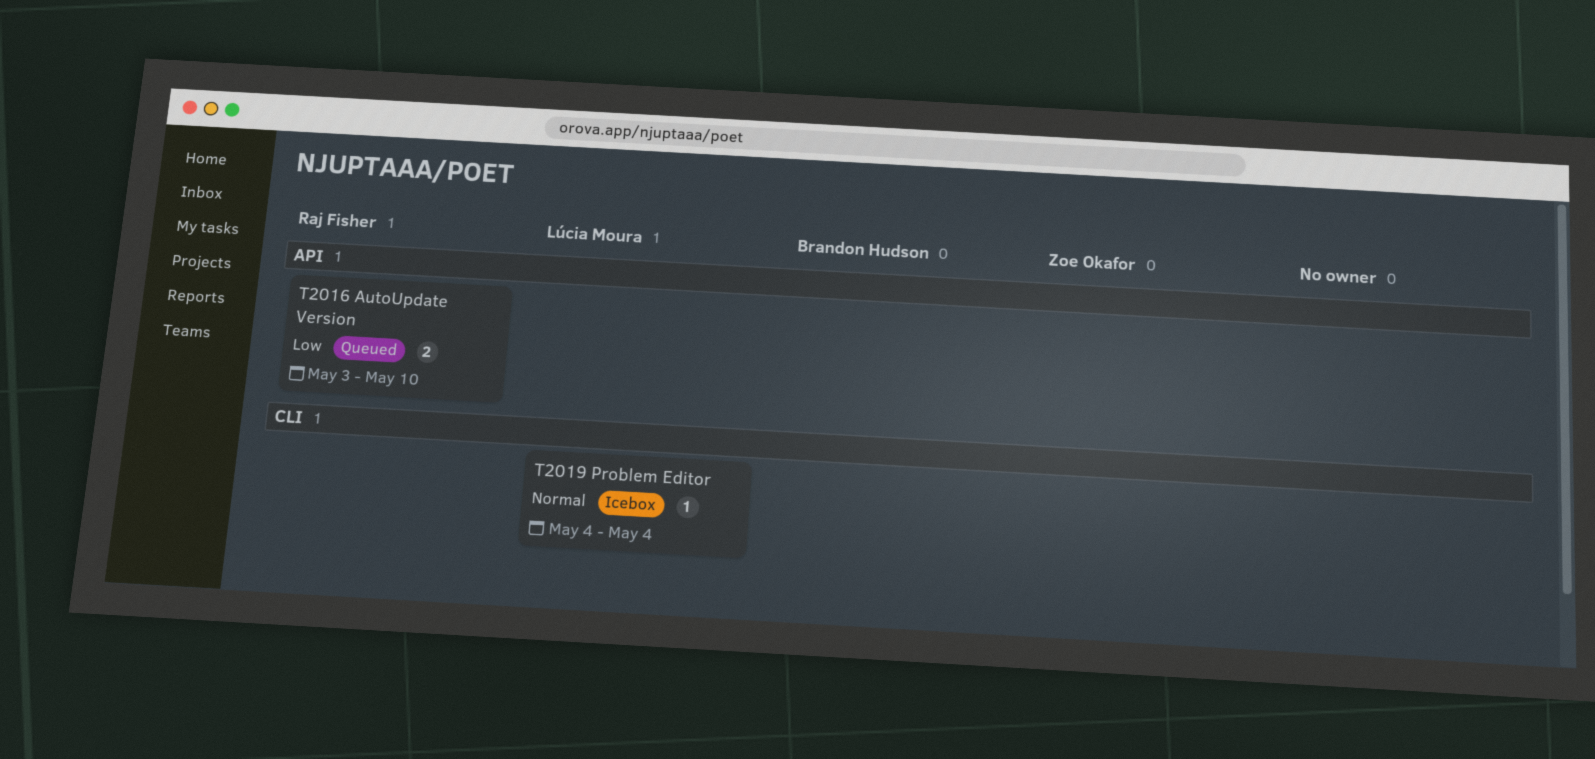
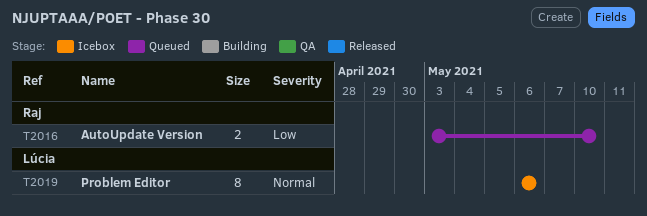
T2019, estimate: 1 -> 8
T2019, start: May 4 -> May 6
T2019, due: May 4 -> May 6

